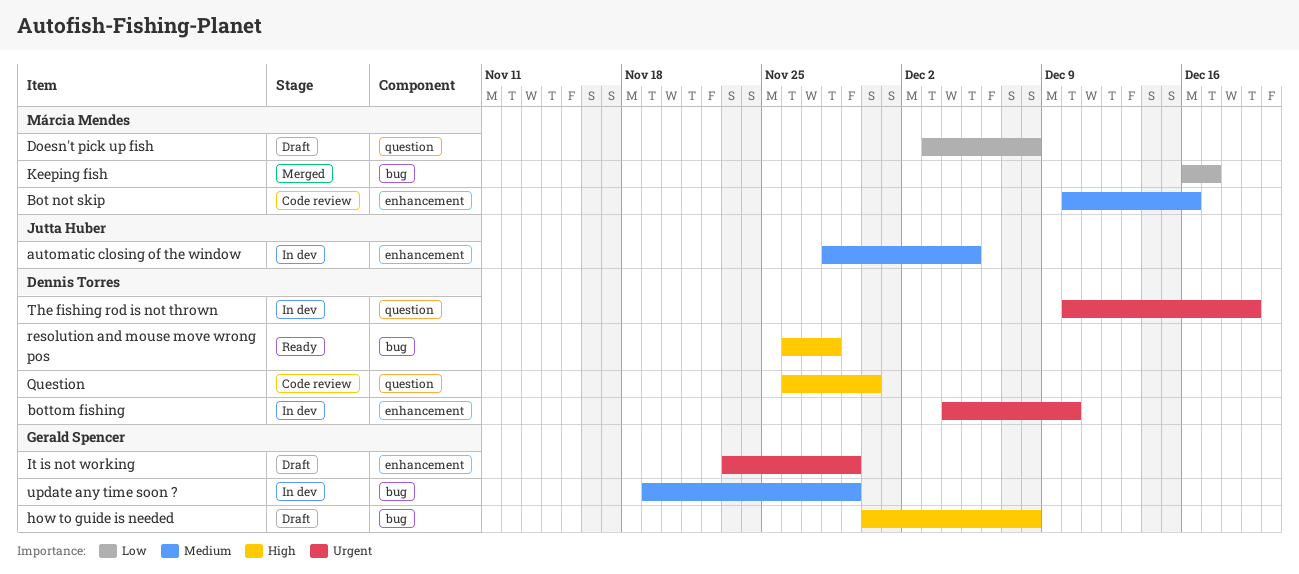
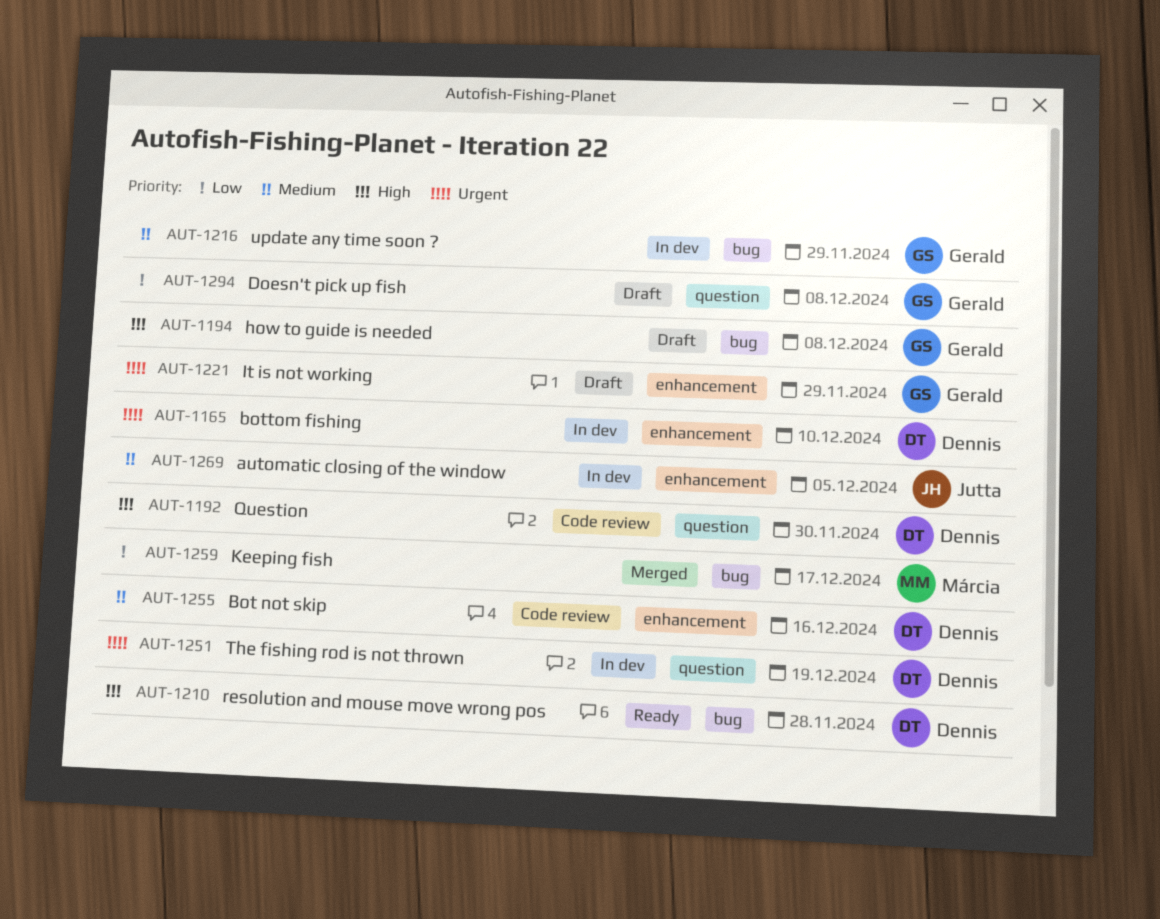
Bot not skip, owner: Márcia Mendes -> Dennis Torres
Doesn't pick up fish, owner: Márcia Mendes -> Gerald Spencer

